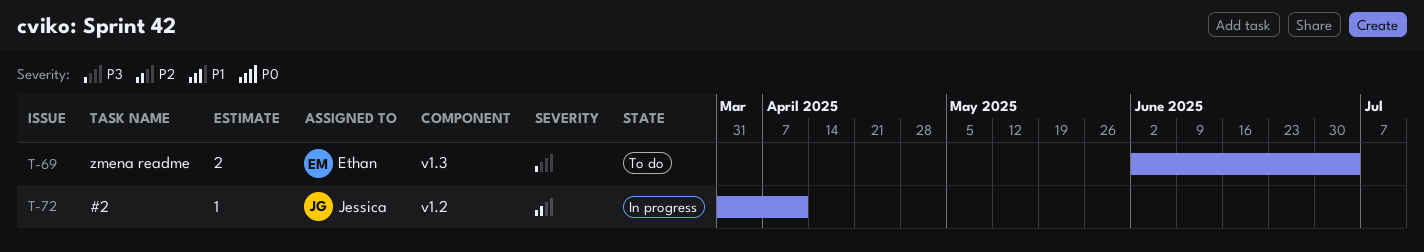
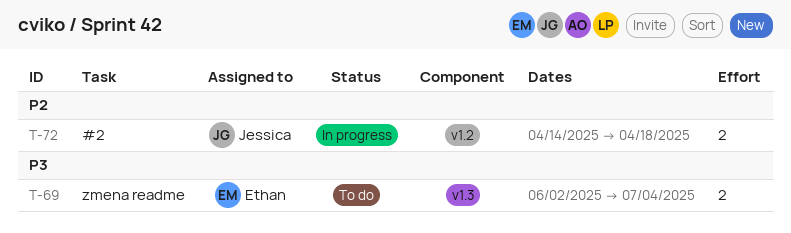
T-72, estimate: 1 -> 2
T-72, start: Mar 31 -> Apr 14
T-72, due: Apr 11 -> Apr 18

